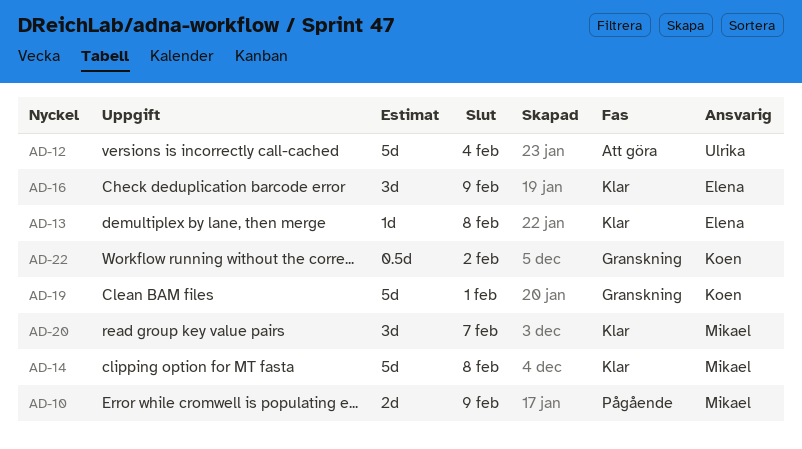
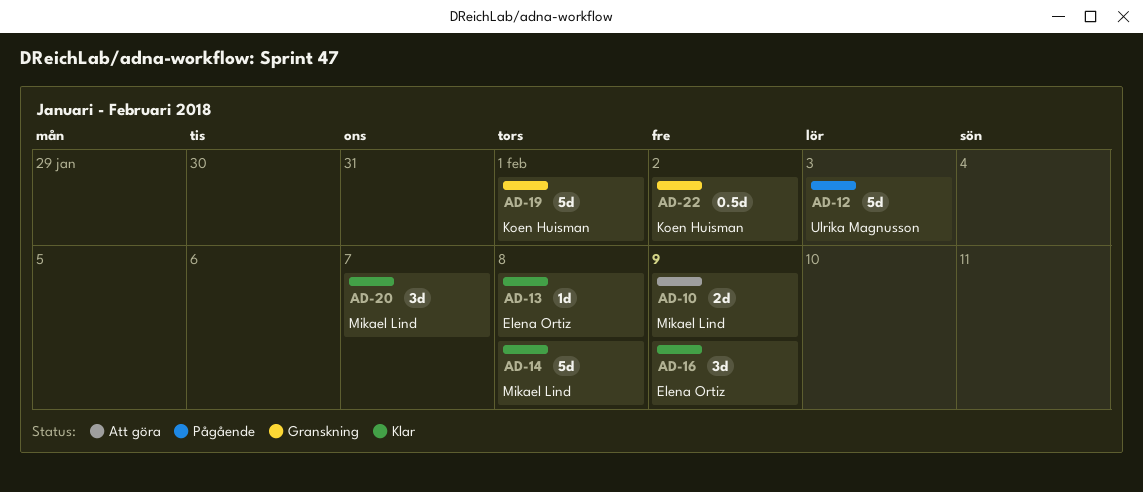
AD-10, status: Pågående -> Att göra
AD-12, status: Att göra -> Pågående
AD-12, due: Feb 4 -> Feb 3

